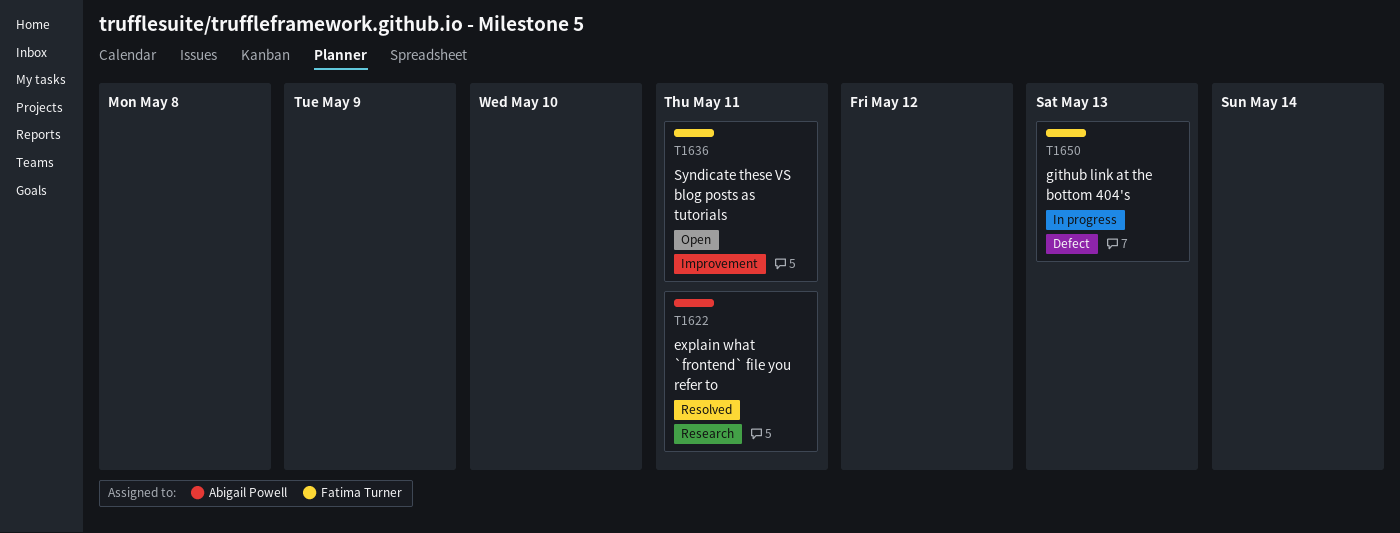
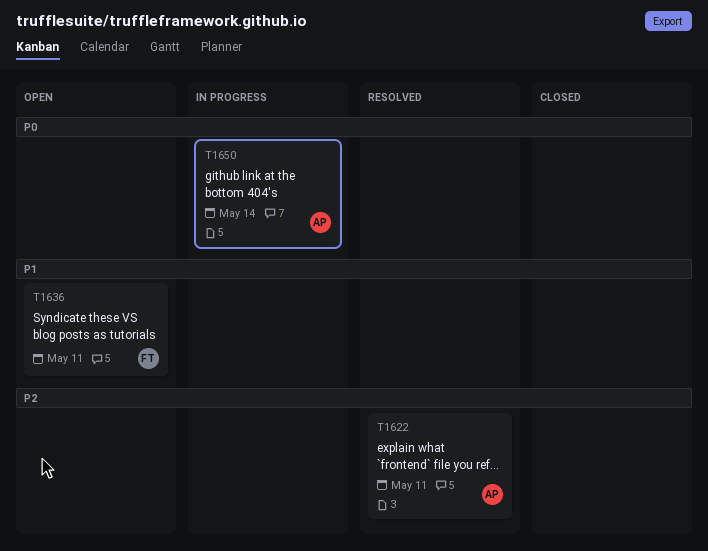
T1650, owner: Fatima Turner -> Abigail Powell
T1650, due: May 13 -> May 14

